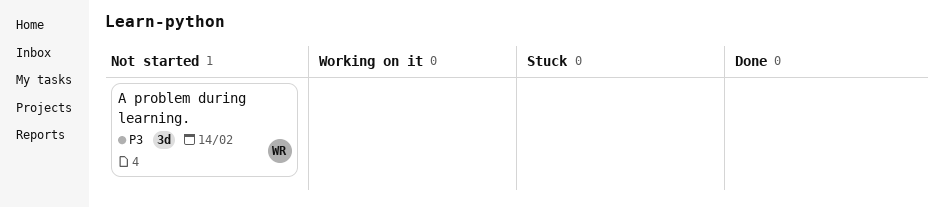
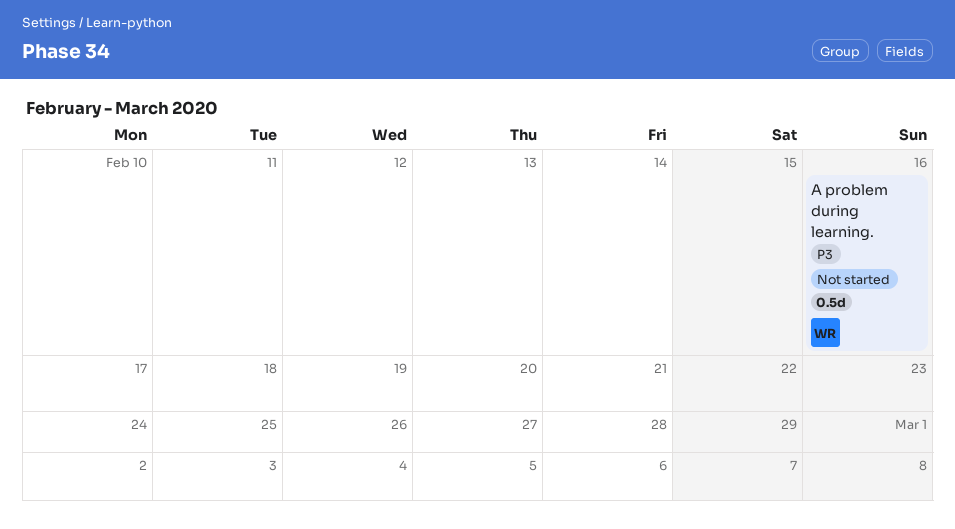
A problem during learning., estimate: 3d -> 0.5d
A problem during learning., due: Feb 14 -> Feb 16

